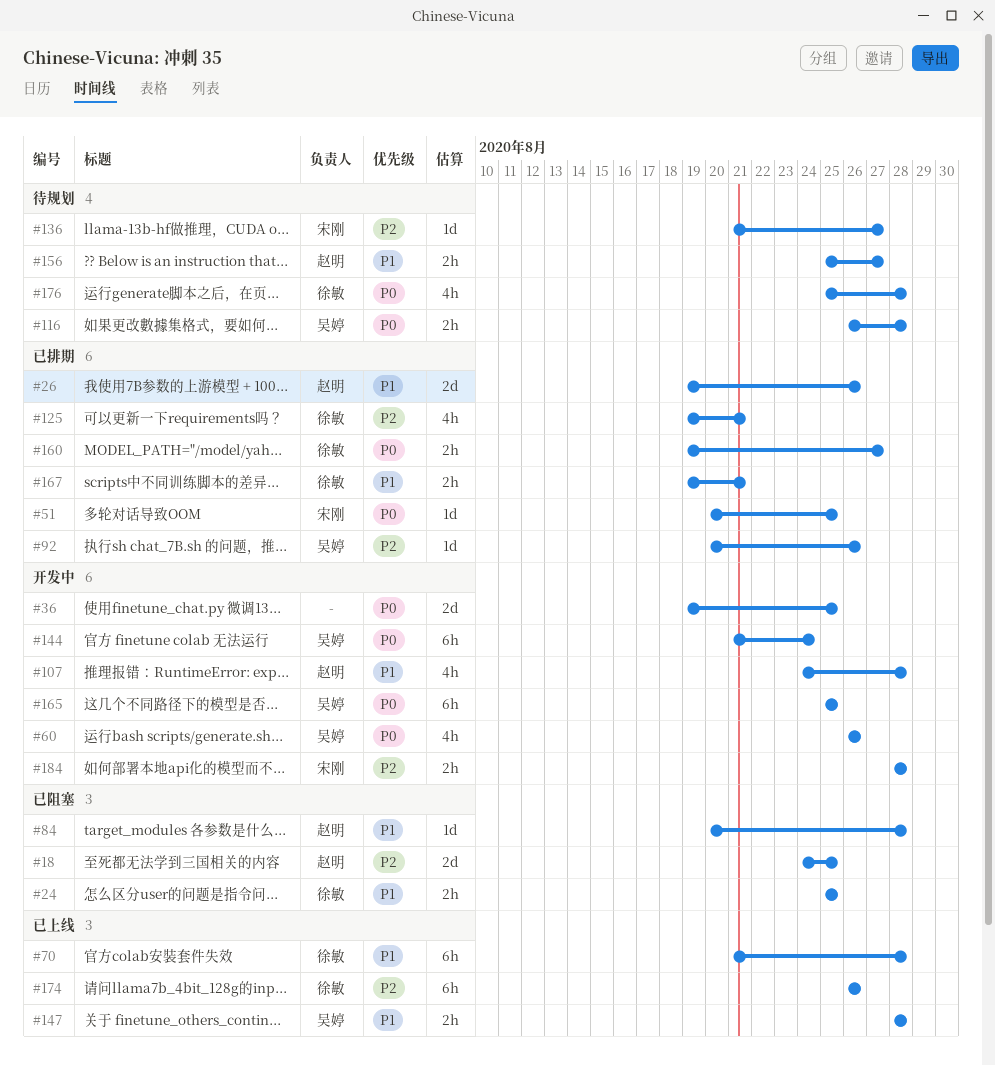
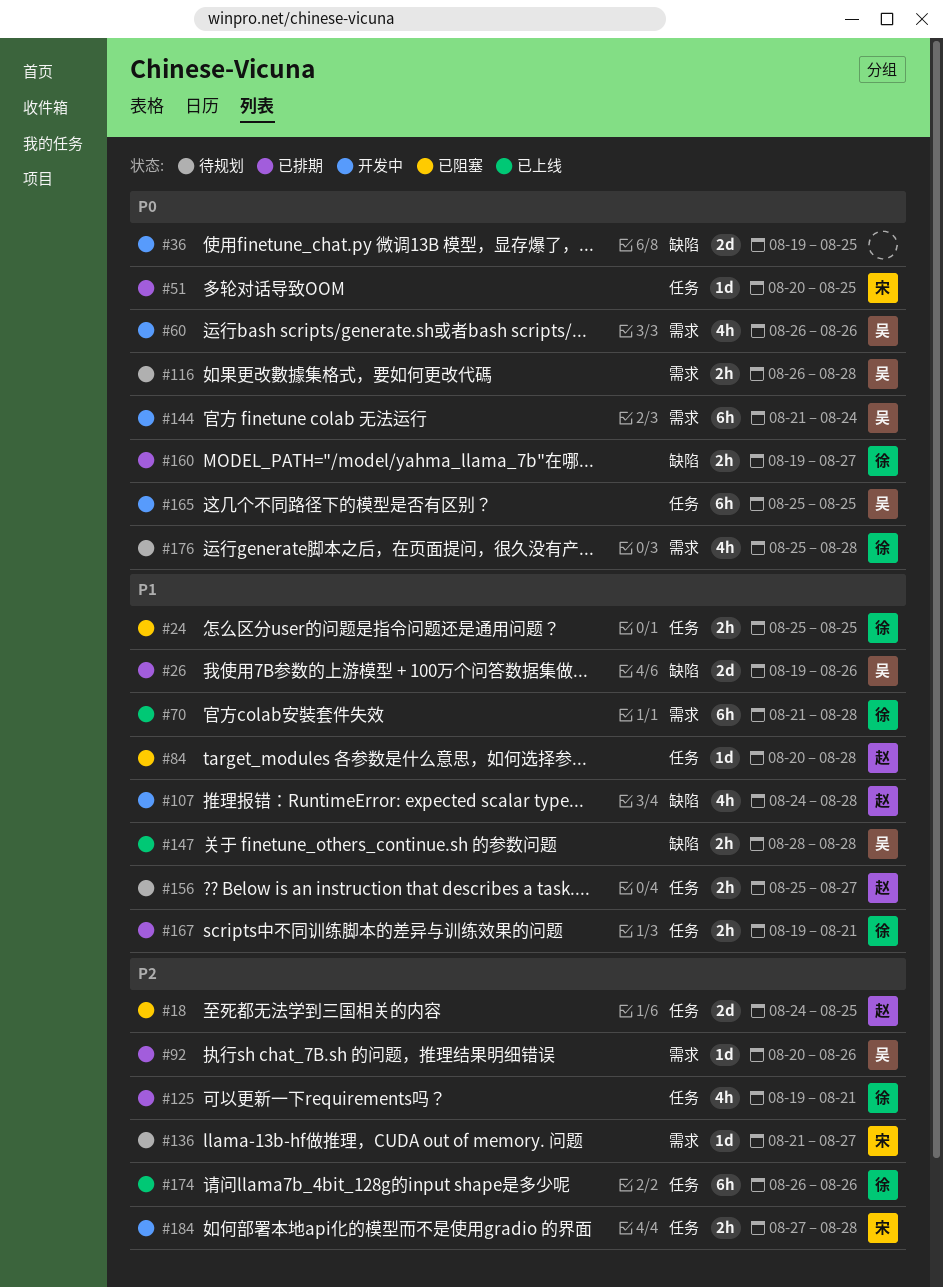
#26, owner: 赵明 -> 吴婷
#184, start: Aug 28 -> Aug 27

